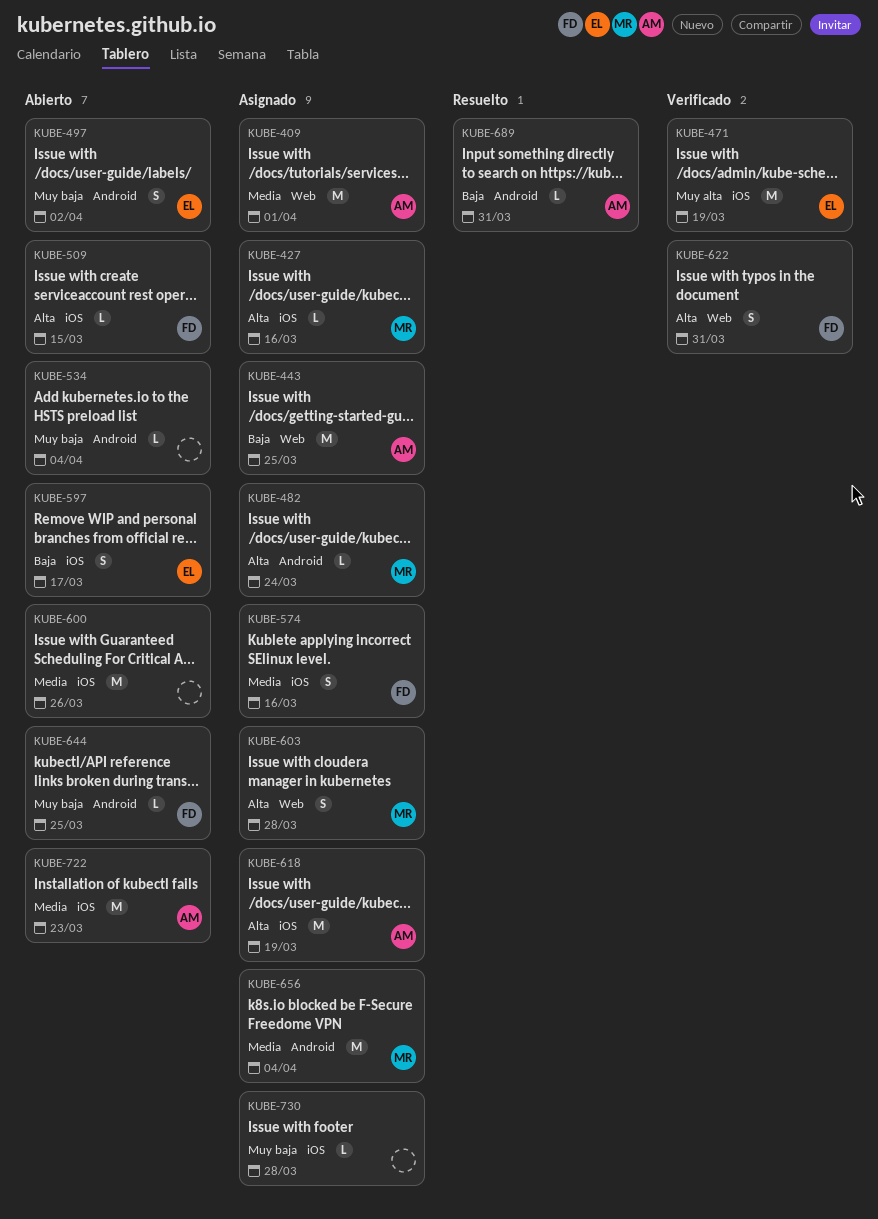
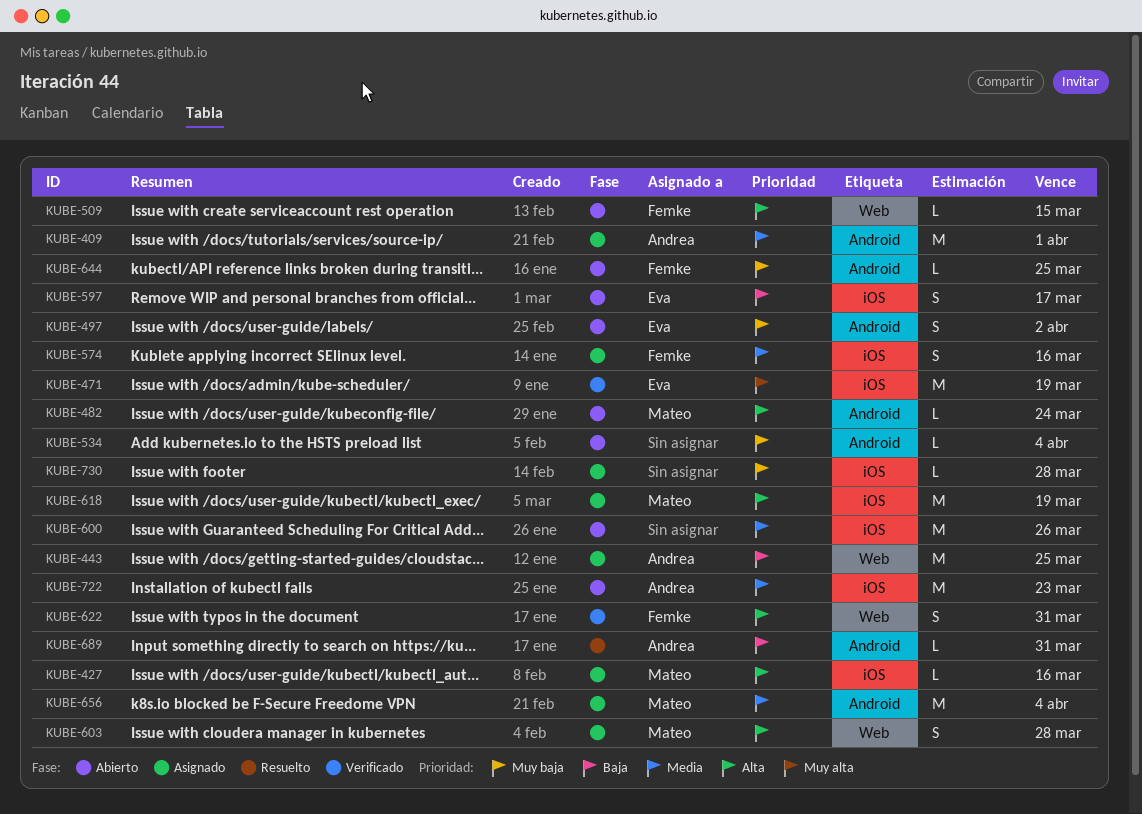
KUBE-409, label: Web -> Android
KUBE-482, status: Asignado -> Abierto
KUBE-509, label: iOS -> Web
KUBE-618, owner: Andrea -> Mateo

